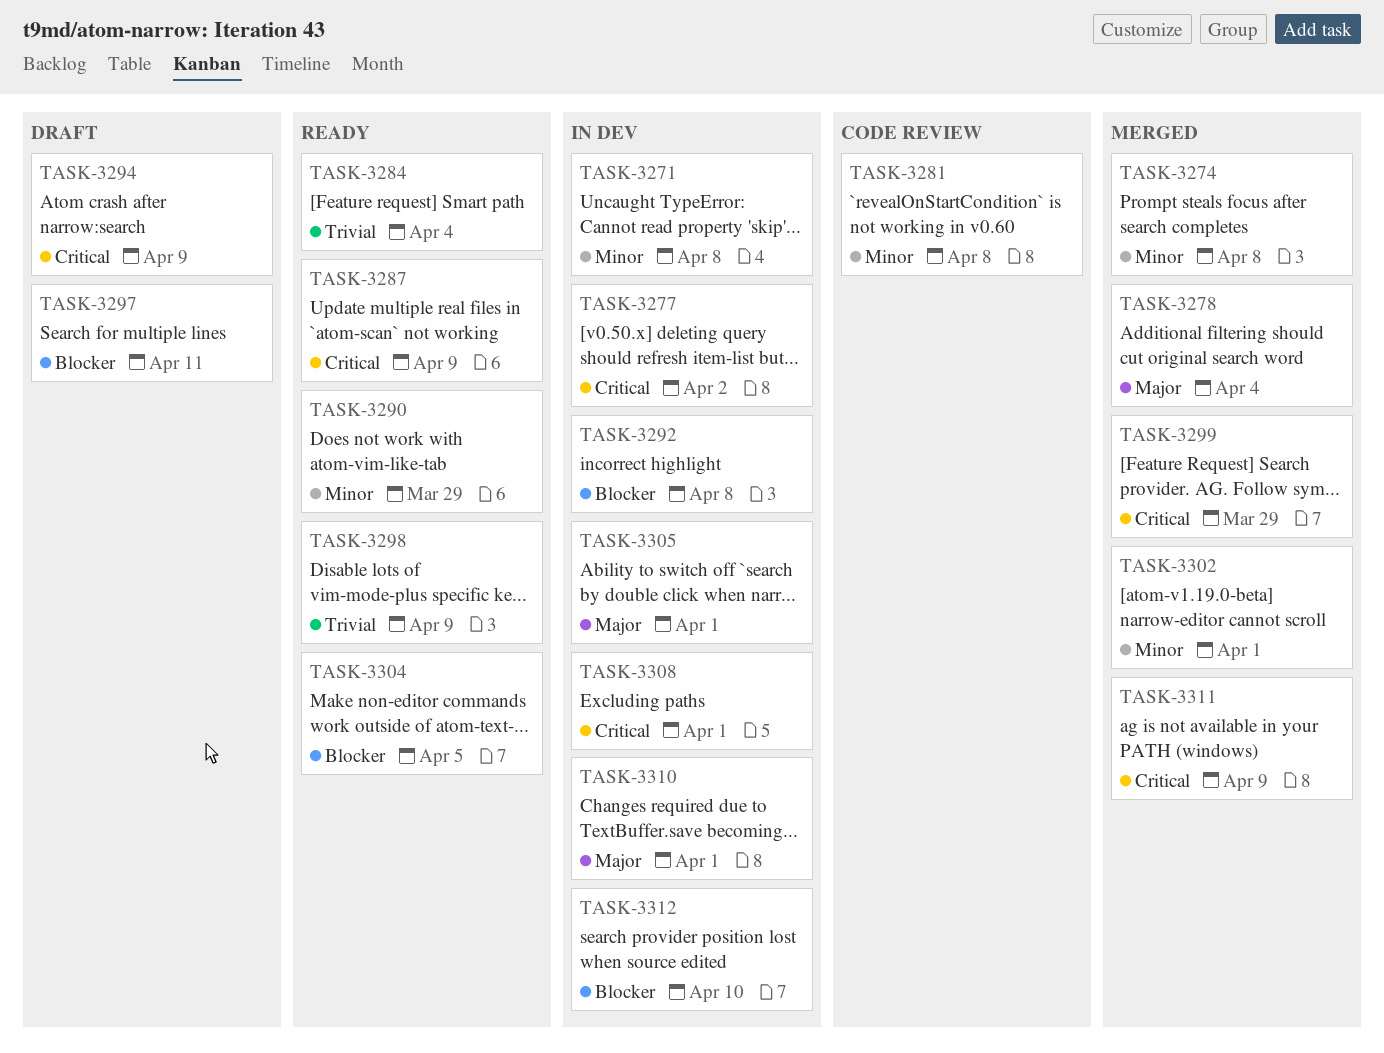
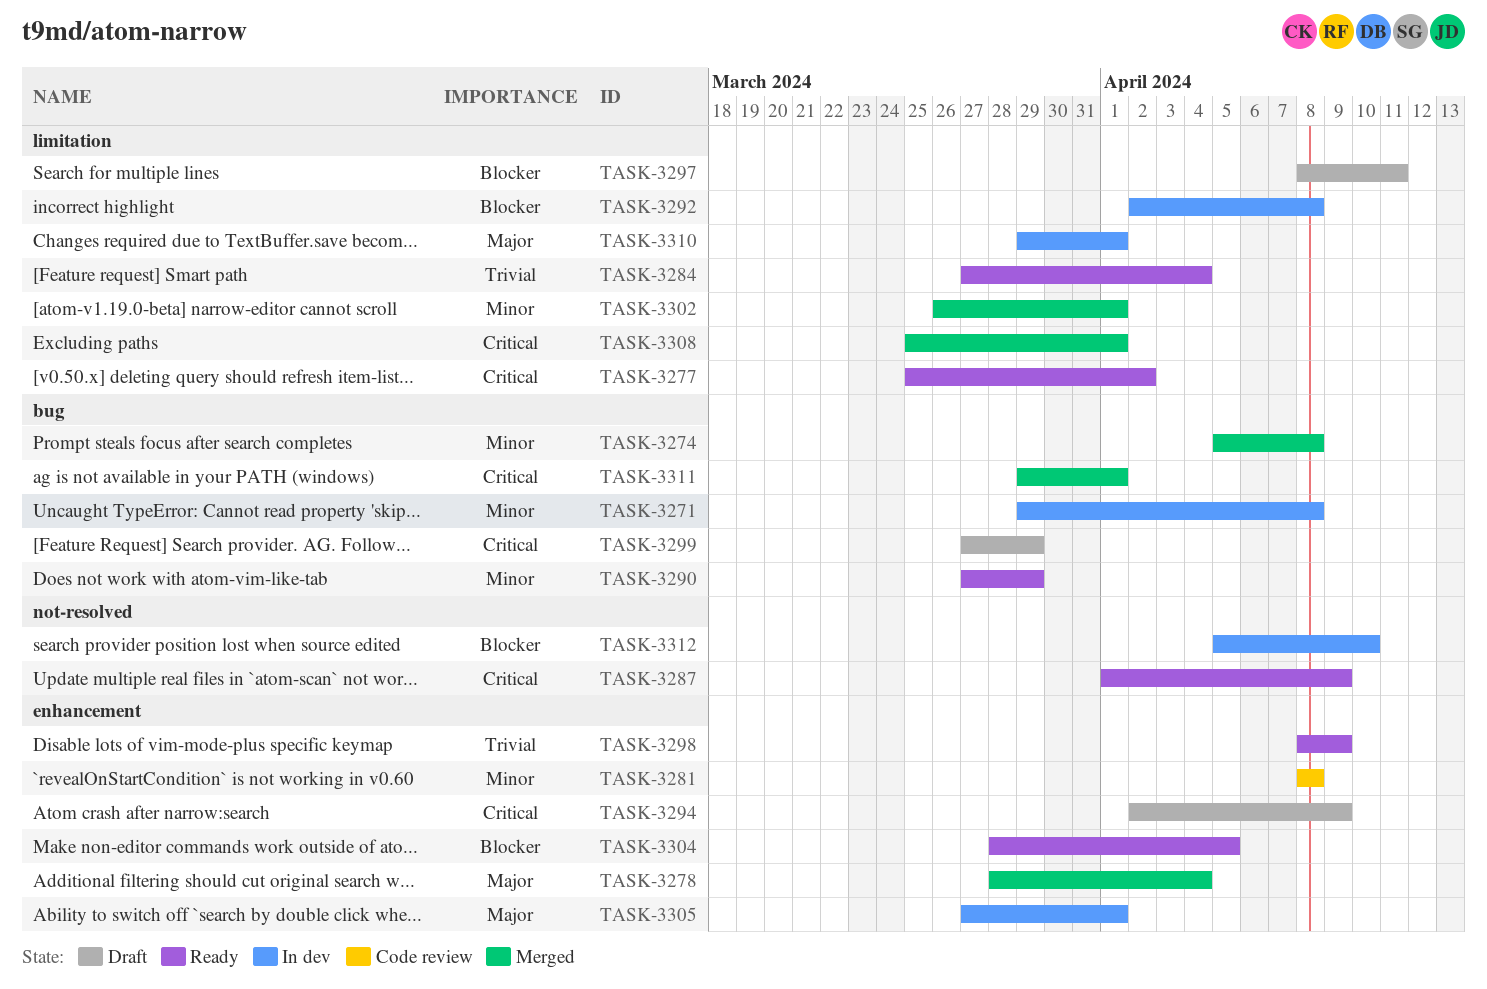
TASK-3277, status: In dev -> Ready
TASK-3299, status: Merged -> Draft
TASK-3308, status: In dev -> Merged
TASK-3311, due: Apr 9 -> Apr 1

